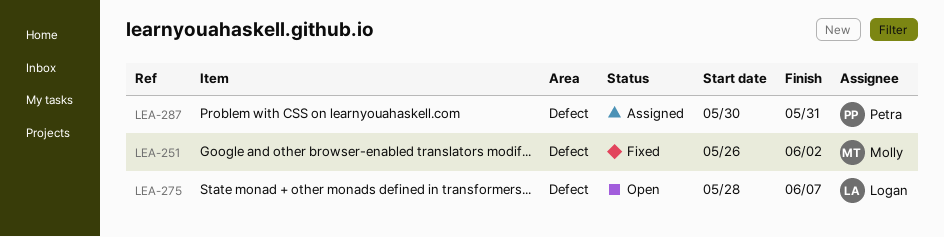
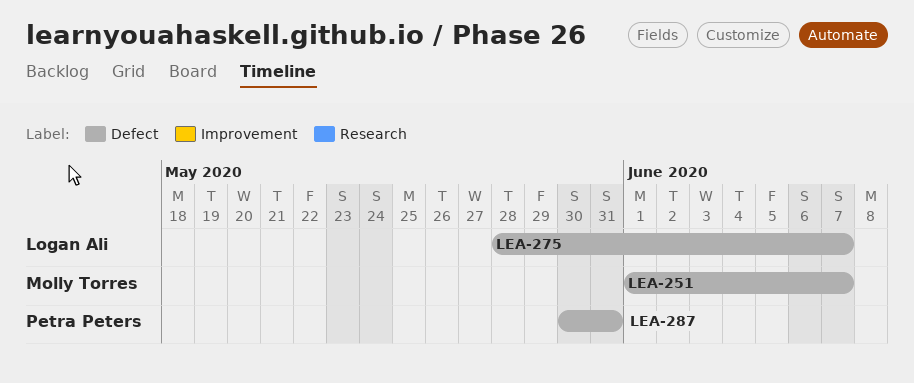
LEA-251, start: May 26 -> Jun 1
LEA-251, due: Jun 2 -> Jun 7

